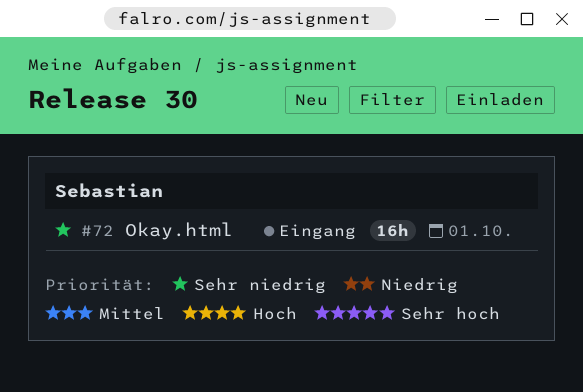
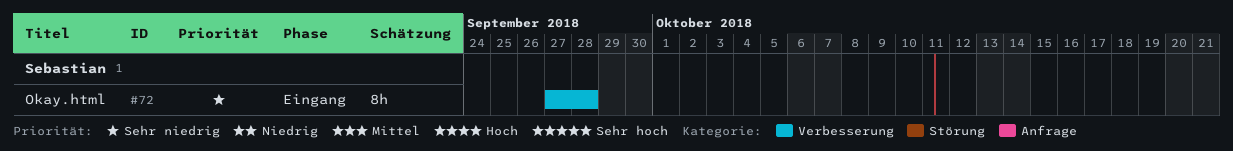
#72, estimate: 16h -> 8h
#72, due: Oct 1 -> Sep 28

